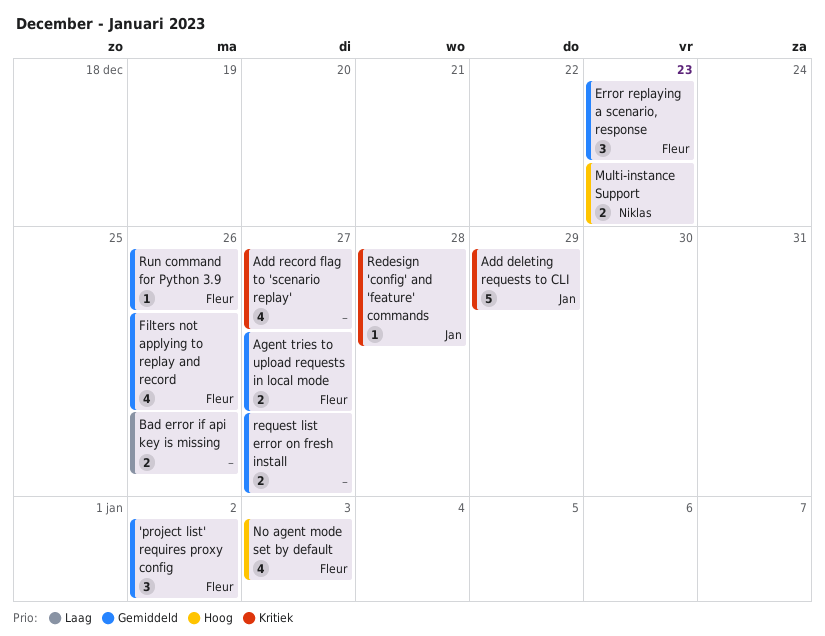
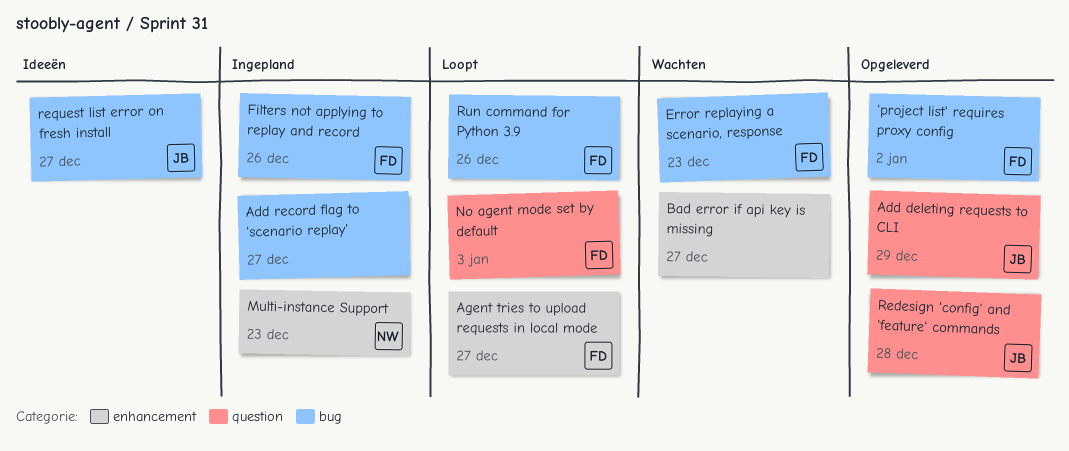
Bad error if api key is missing, due: Dec 26 -> Dec 27
request list error on fresh install, owner: none -> Jan

